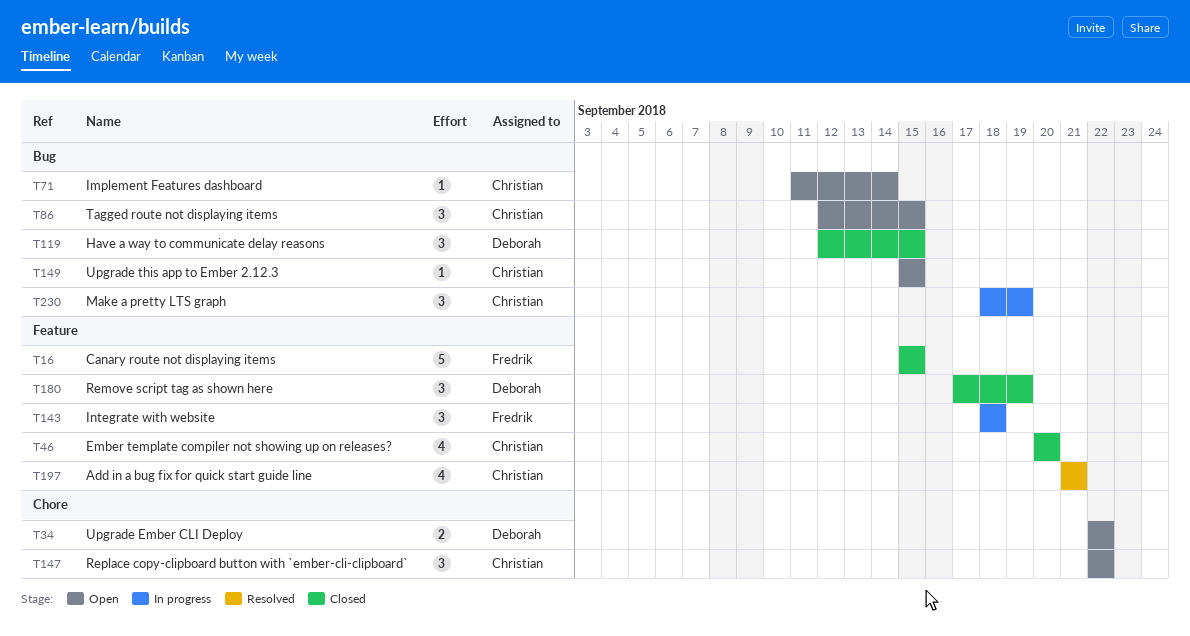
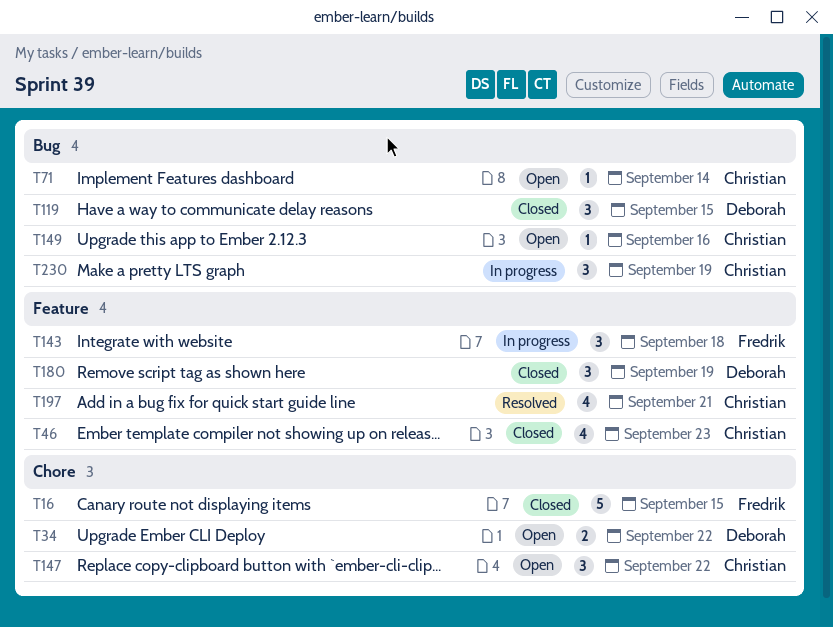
T16, label: Feature -> Chore
T46, due: Sep 20 -> Sep 23
T86: present -> none
T149, due: Sep 15 -> Sep 16

